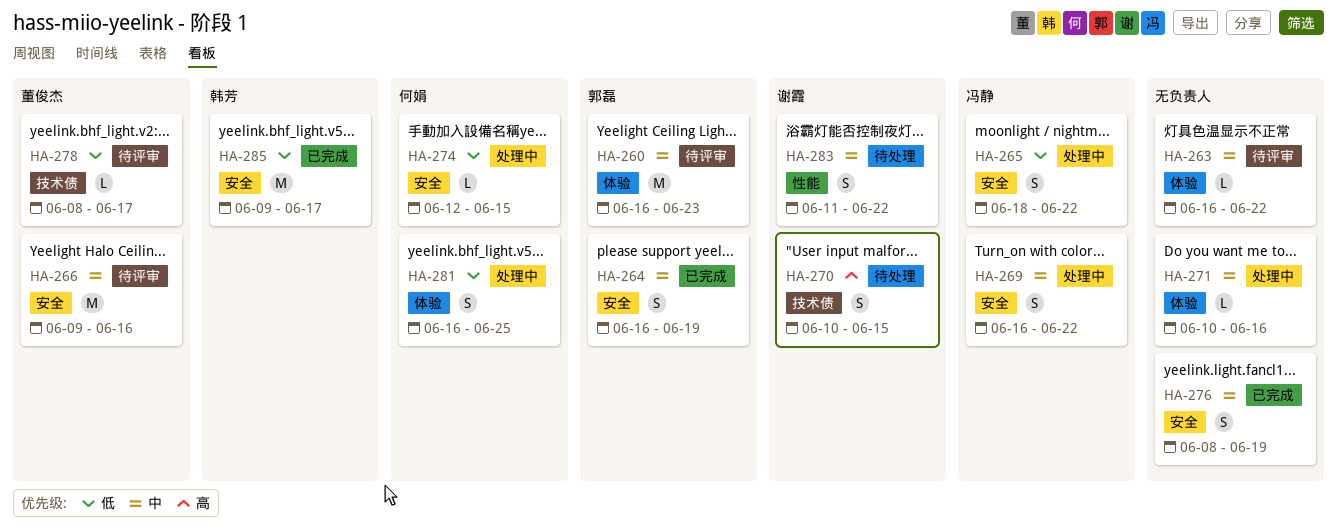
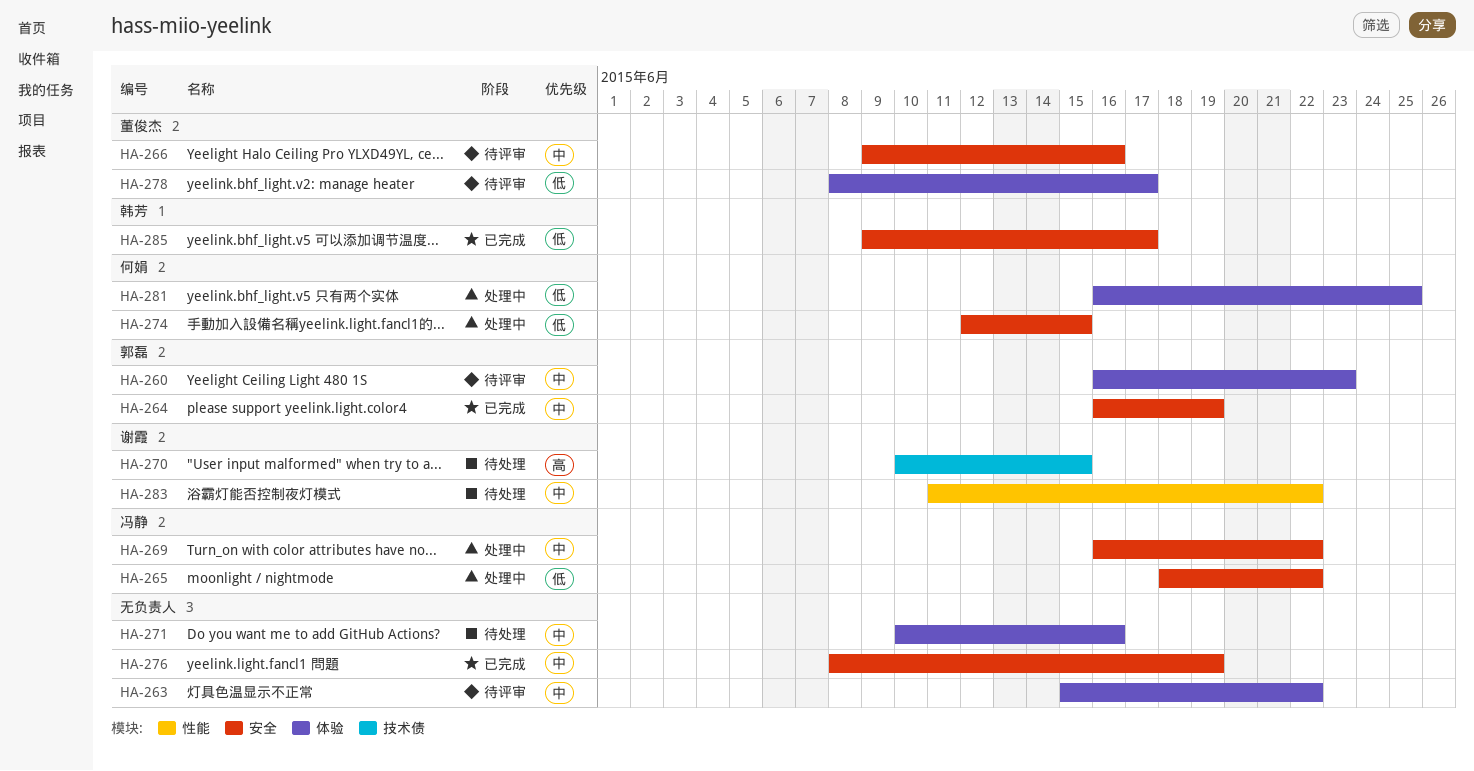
HA-263, start: Jun 16 -> Jun 15
HA-271, status: 处理中 -> 待处理
HA-278, label: 技术债 -> 体验

